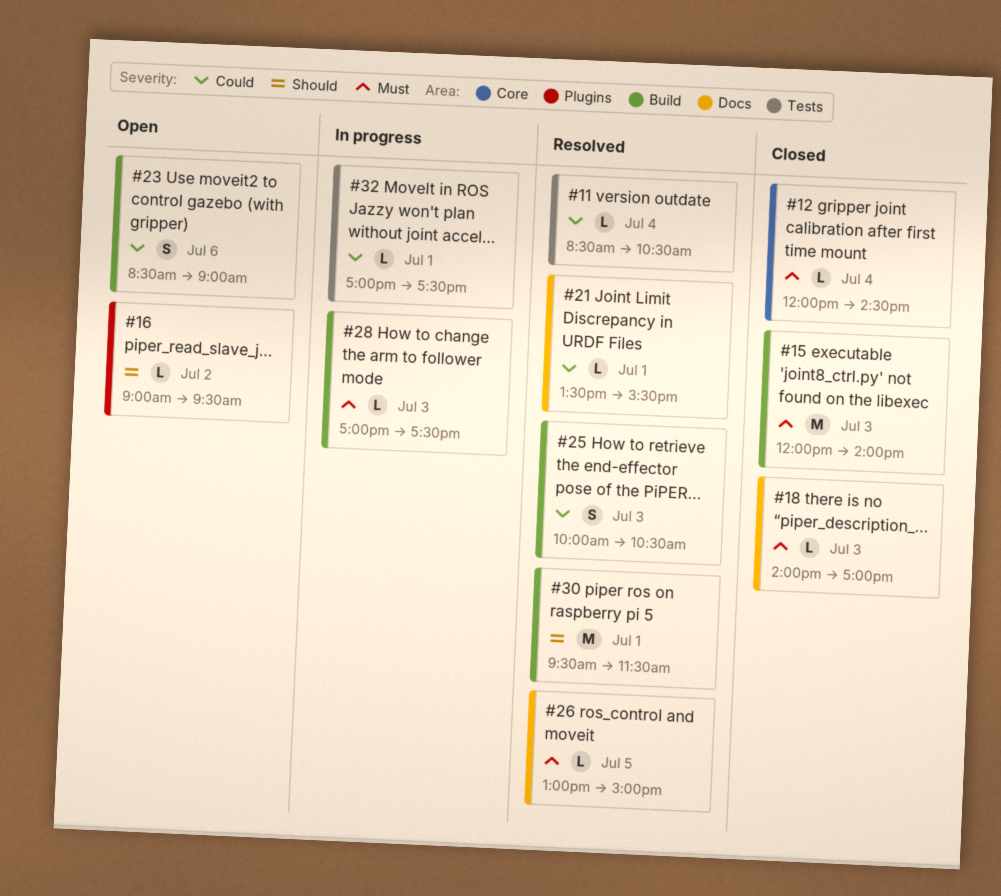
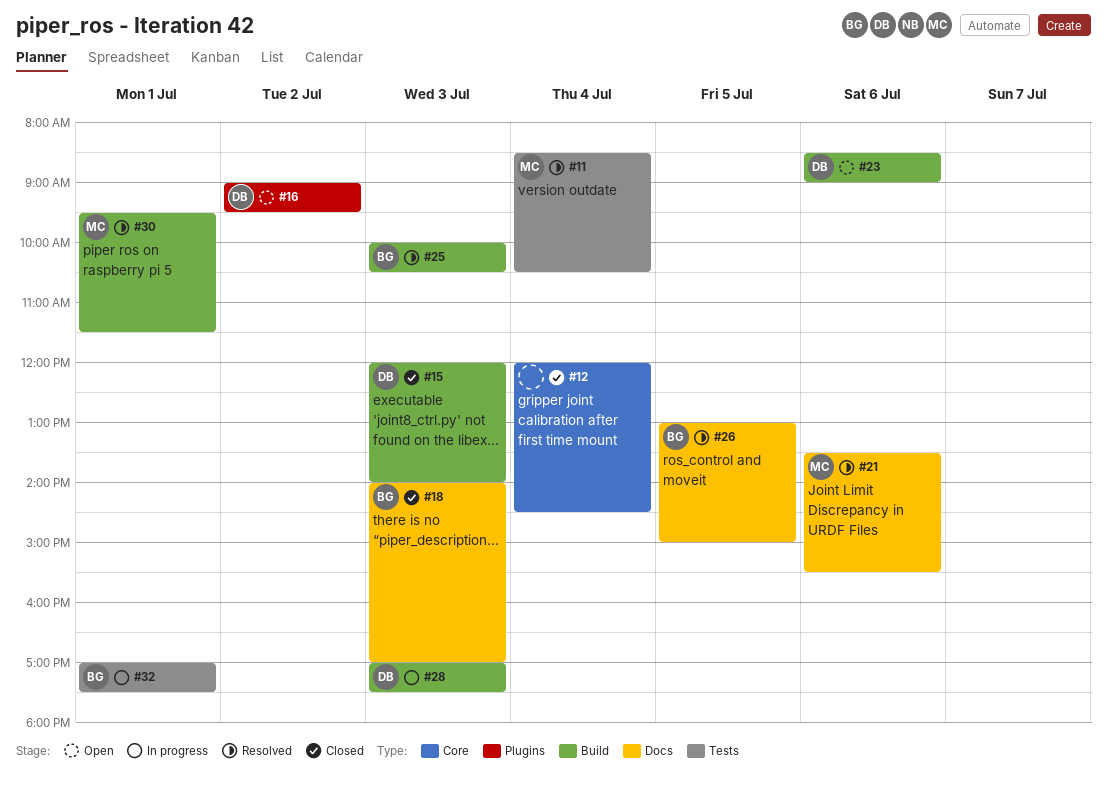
#21, day: Jul 1 -> Jul 6

